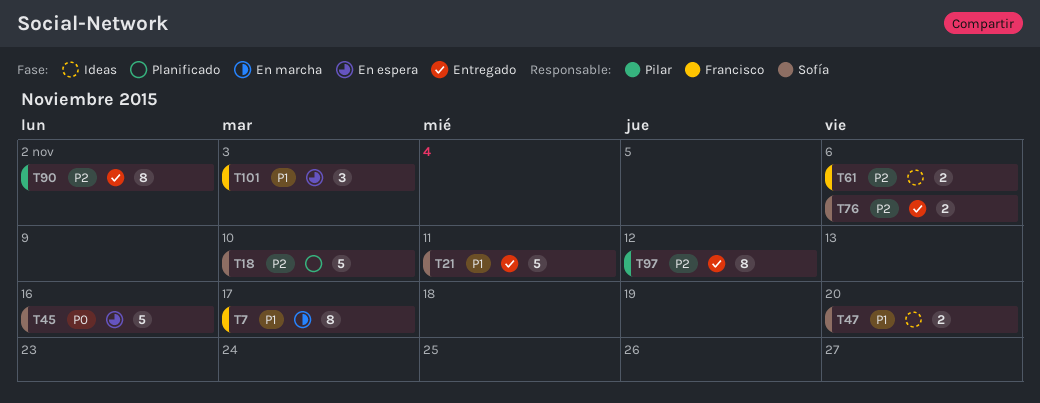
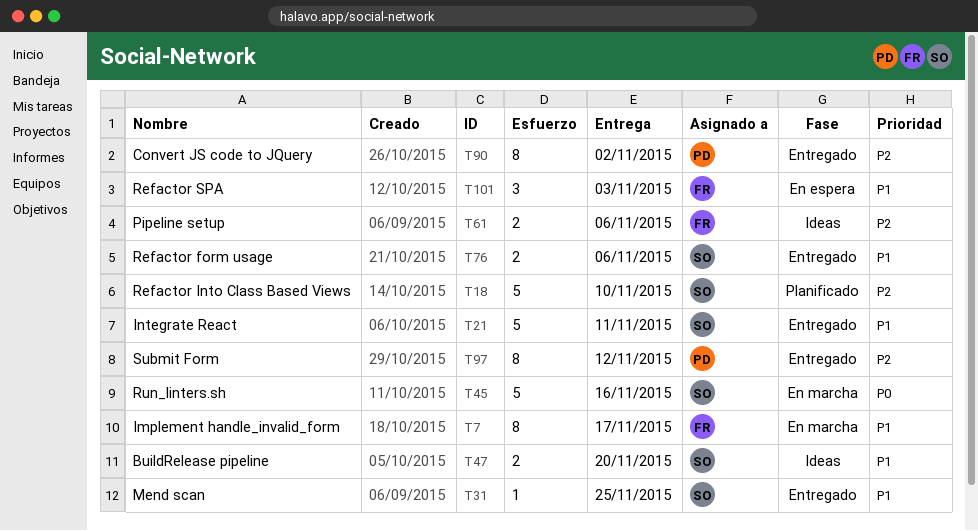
T31: none -> present
T45, status: En espera -> En marcha
T76, priority: P2 -> P1

